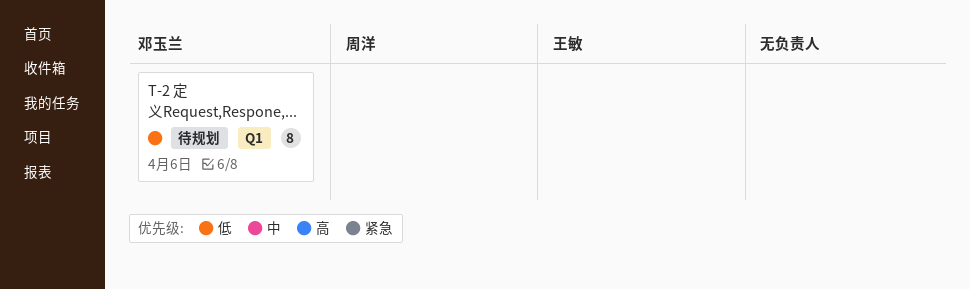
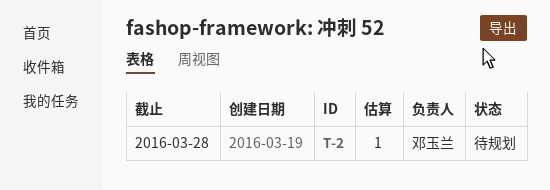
T-2, estimate: 8 -> 1
T-2, due: Apr 6 -> Mar 28

